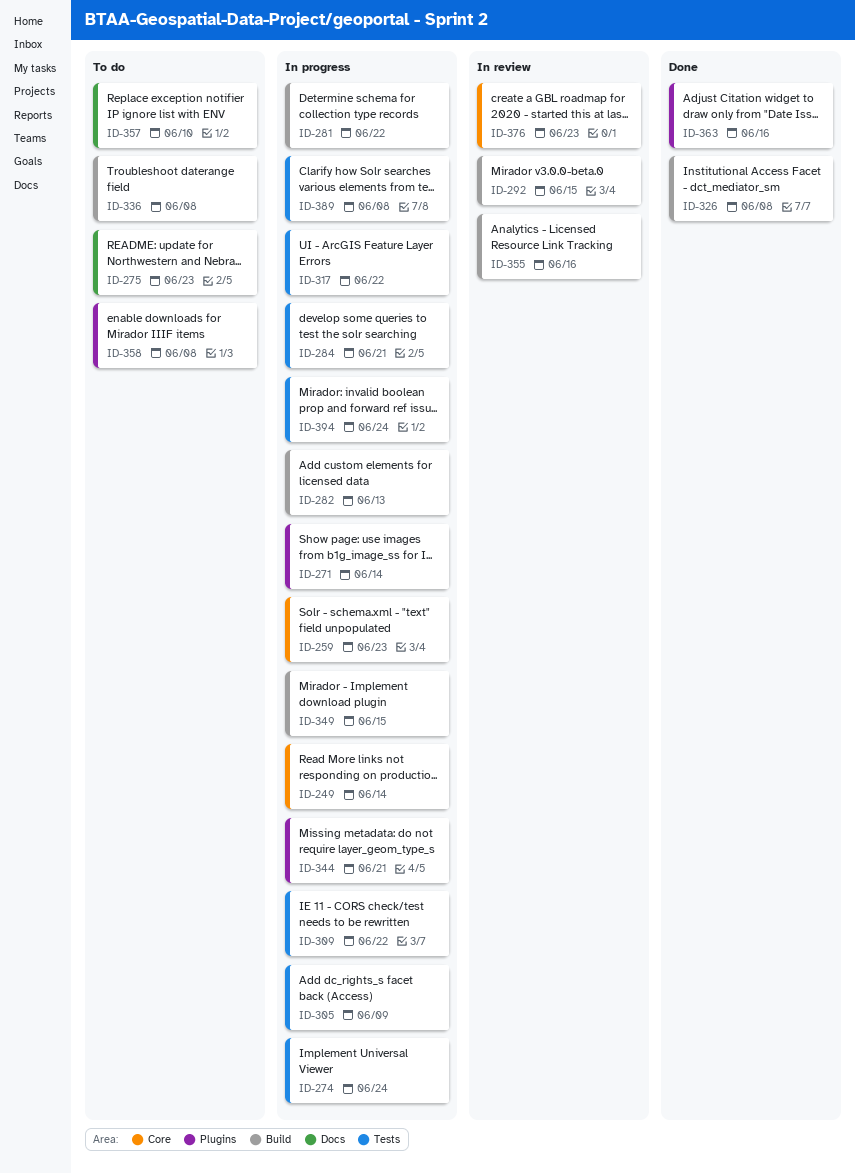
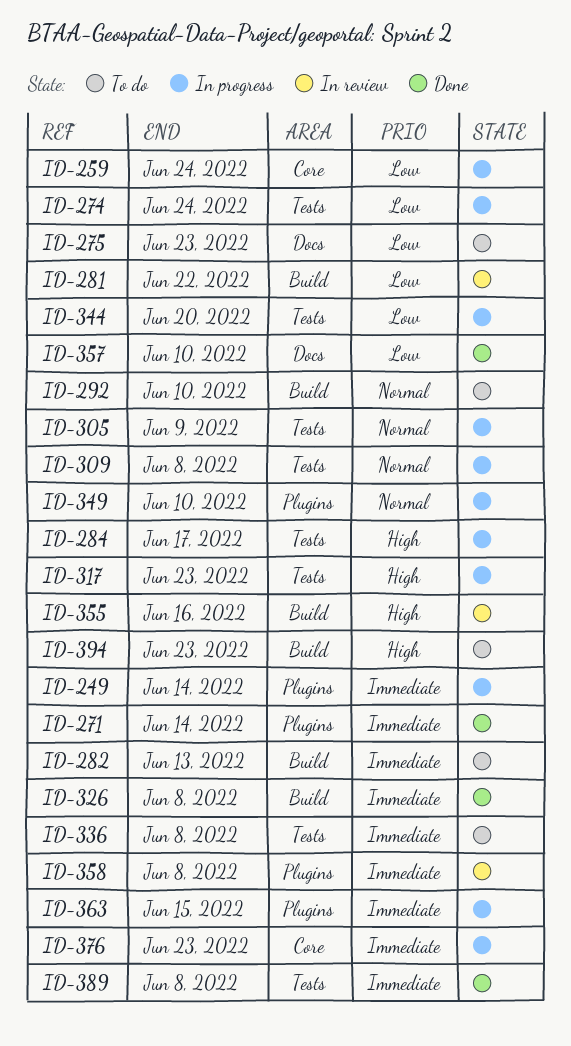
ID-249, label: Core -> Plugins
ID-259, due: Jun 23 -> Jun 24
ID-271, status: In progress -> Done
ID-281, status: In progress -> In review
ID-282, status: In progress -> To do
ID-284, due: Jun 21 -> Jun 17
ID-292, status: In review -> To do
ID-292, due: Jun 15 -> Jun 10
ID-309, due: Jun 22 -> Jun 8
ID-317, due: Jun 22 -> Jun 23
ID-336, label: Build -> Tests
ID-344, label: Plugins -> Tests
ID-344, due: Jun 21 -> Jun 20
ID-349, label: Build -> Plugins
ID-349, due: Jun 15 -> Jun 10
ID-357, status: To do -> Done
ID-358, status: To do -> In review
ID-363, status: Done -> In progress
ID-363, due: Jun 16 -> Jun 15
ID-376, status: In review -> In progress
ID-389, status: In progress -> Done
ID-394, status: In progress -> To do
ID-394, label: Tests -> Build
ID-394, due: Jun 24 -> Jun 23

